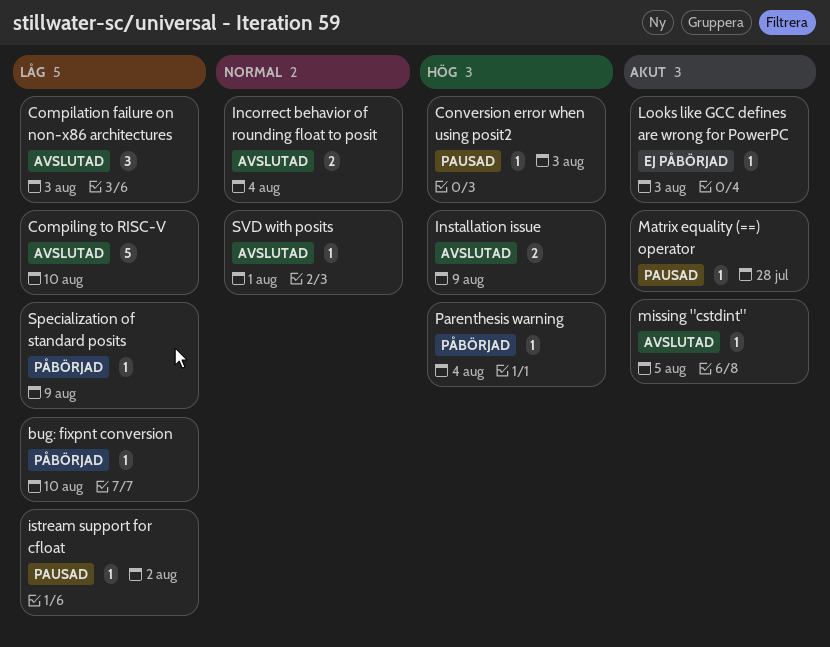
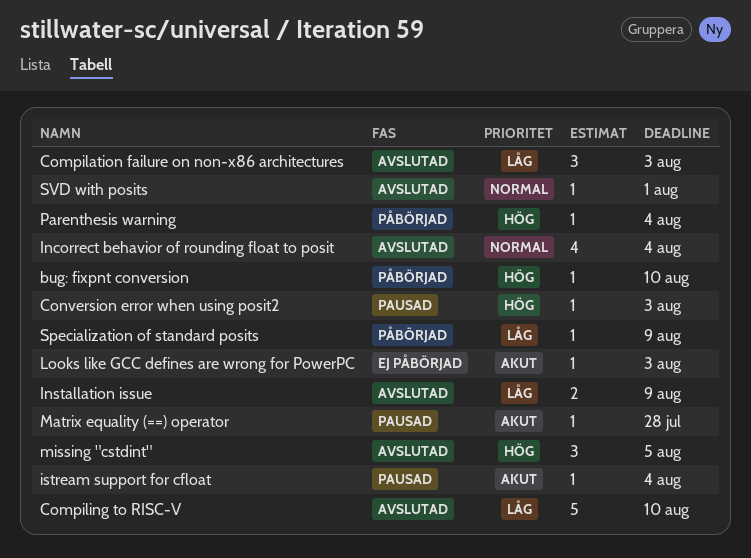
bug: fixpnt conversion, priority: Låg -> Hög
Incorrect behavior of rounding float to posit, estimate: 2 -> 4
Installation issue, priority: Hög -> Låg
istream support for cfloat, priority: Låg -> Akut
istream support for cfloat, due: Aug 2 -> Aug 4
missing "cstdint", priority: Akut -> Hög
missing "cstdint", estimate: 1 -> 3

